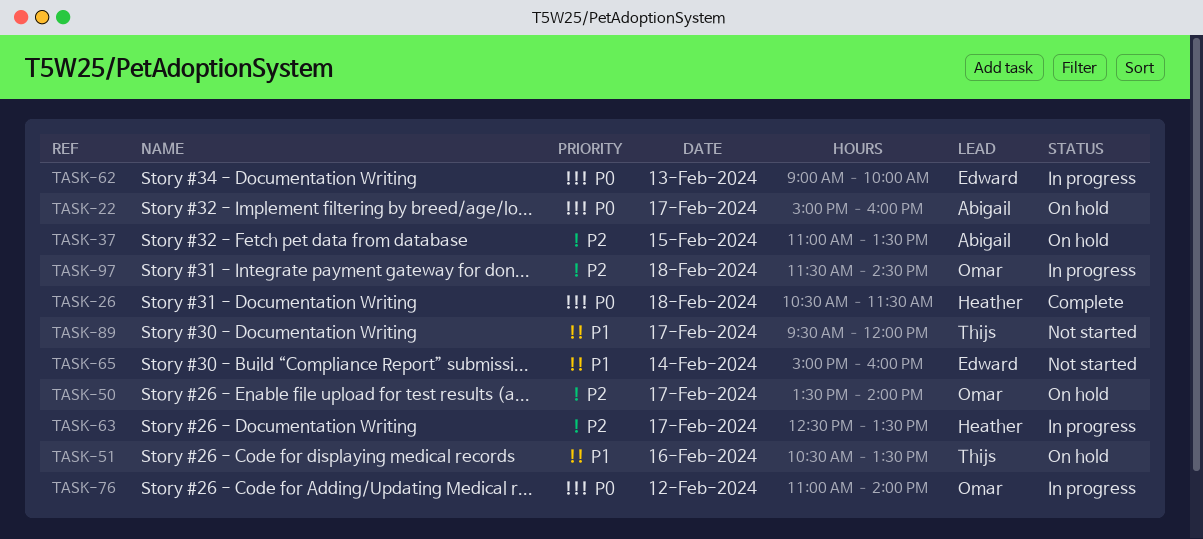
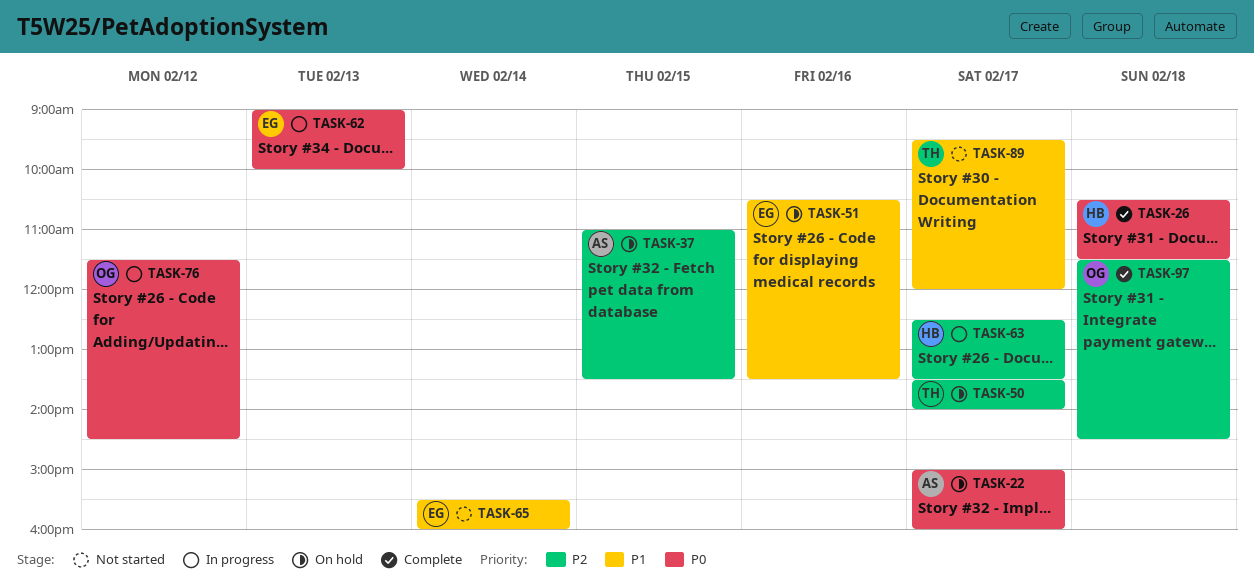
TASK-50, owner: Omar -> Thijs
TASK-51, owner: Thijs -> Edward
TASK-65, begins: 15:00 -> 15:30
TASK-76, begins: 11:00 -> 11:30
TASK-76, ends: 14:00 -> 14:30
TASK-97, status: In progress -> Complete

